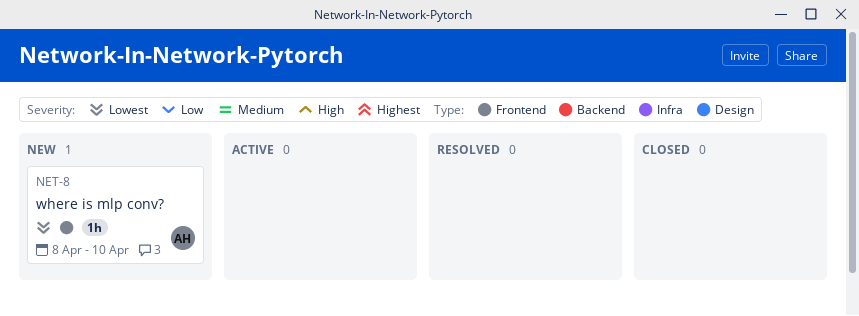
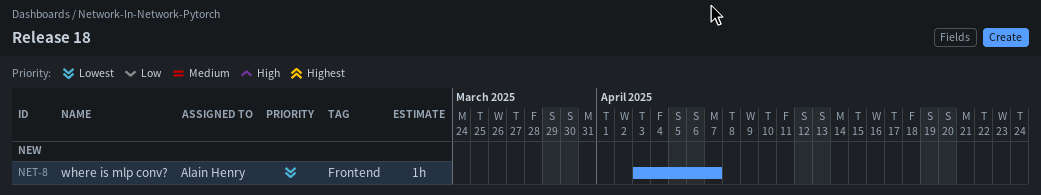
NET-8, start: Apr 8 -> Apr 3
NET-8, due: Apr 10 -> Apr 7

